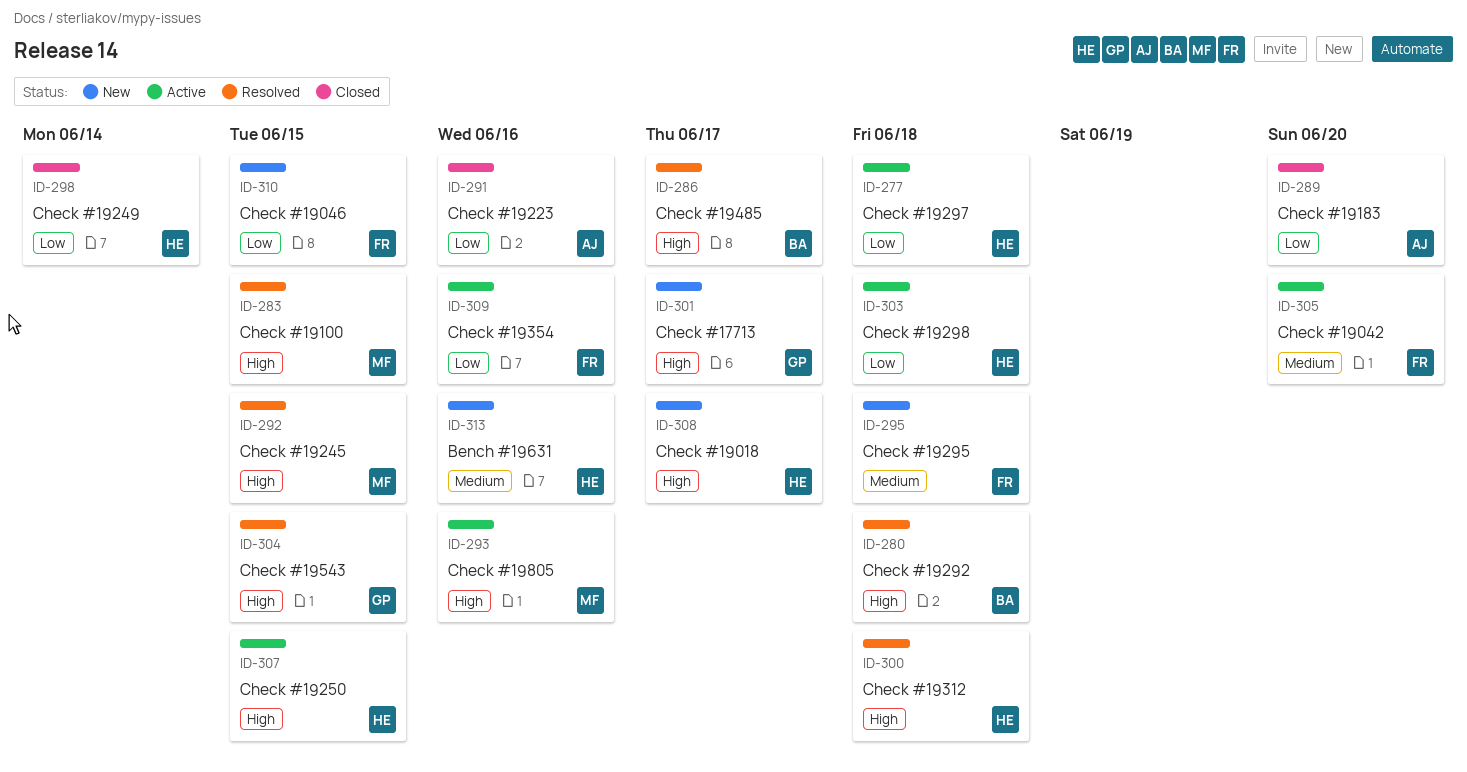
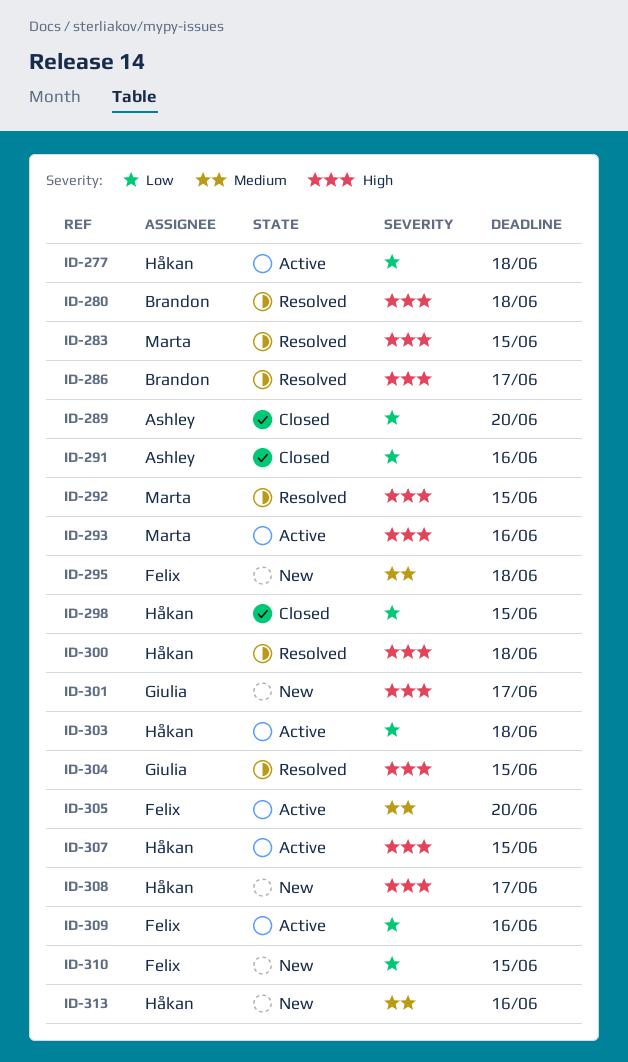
ID-298, due: Jun 14 -> Jun 15

